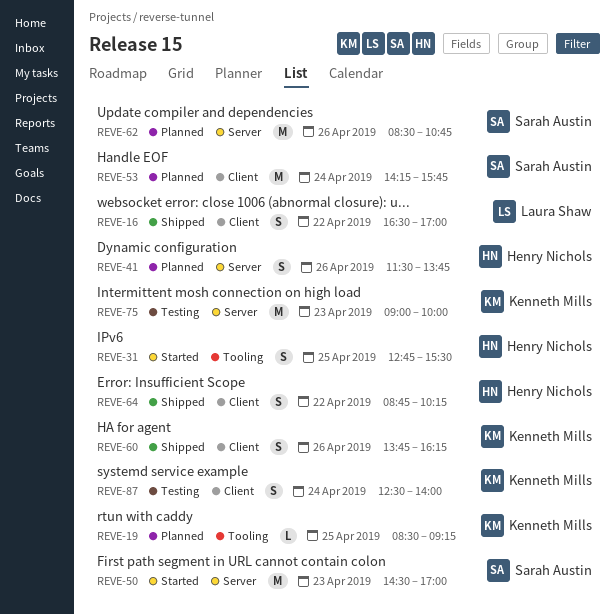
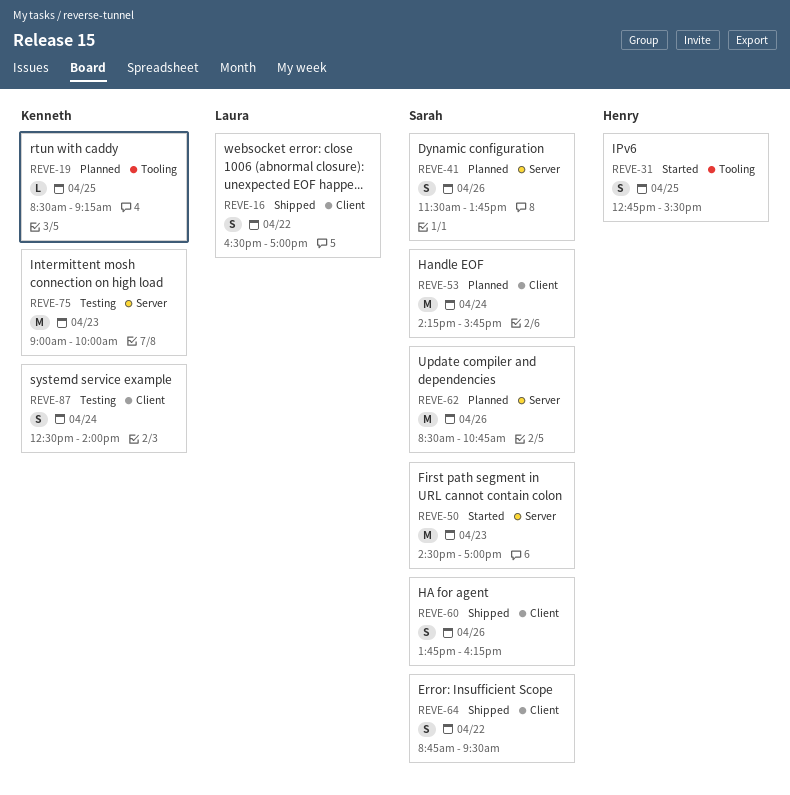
REVE-41, owner: Henry Nichols -> Sarah Austin
REVE-60, owner: Kenneth Mills -> Sarah Austin
REVE-64, owner: Henry Nichols -> Sarah Austin
REVE-64, ends: 10:15 -> 09:30

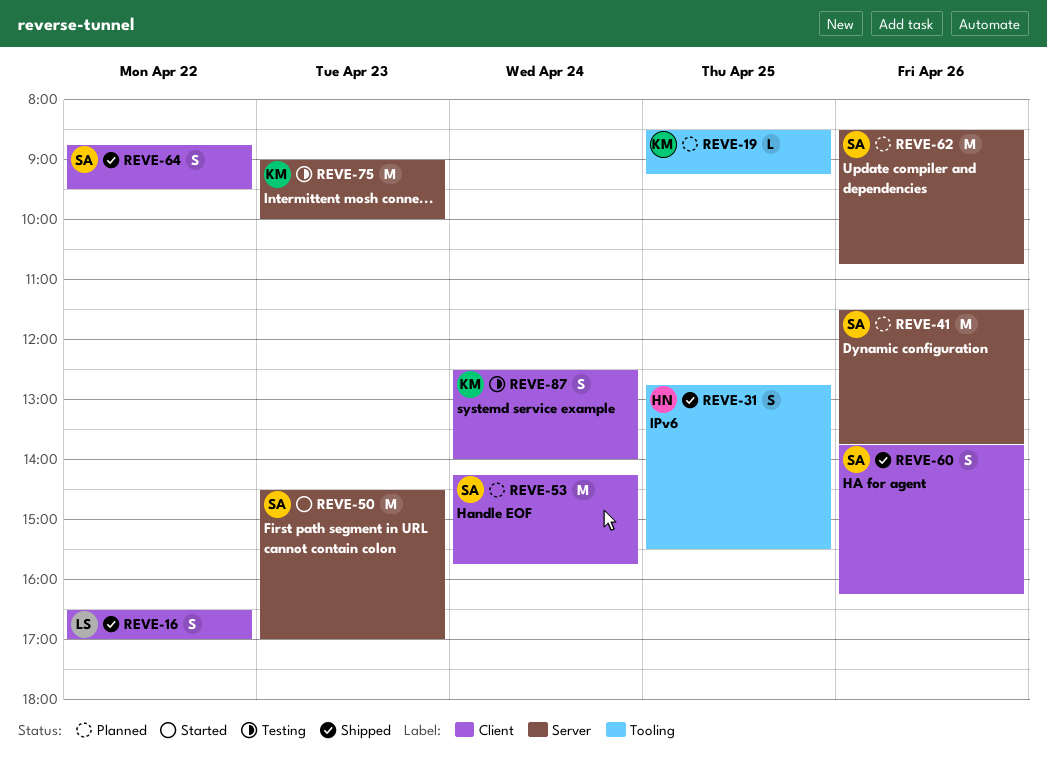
REVE-31, status: Started -> Shipped
REVE-41, estimate: S -> M

